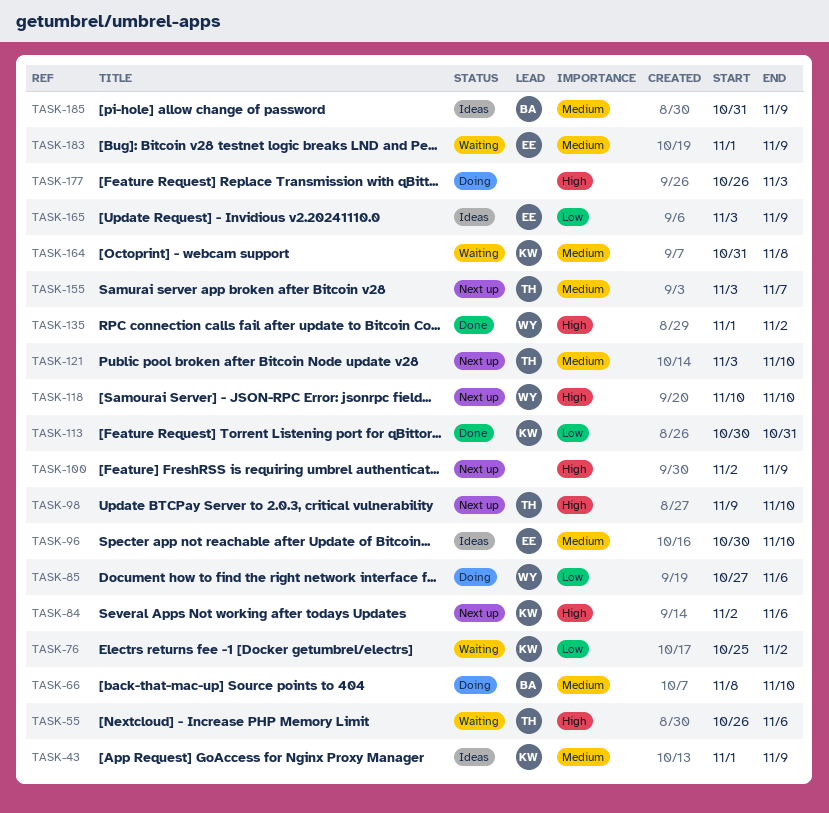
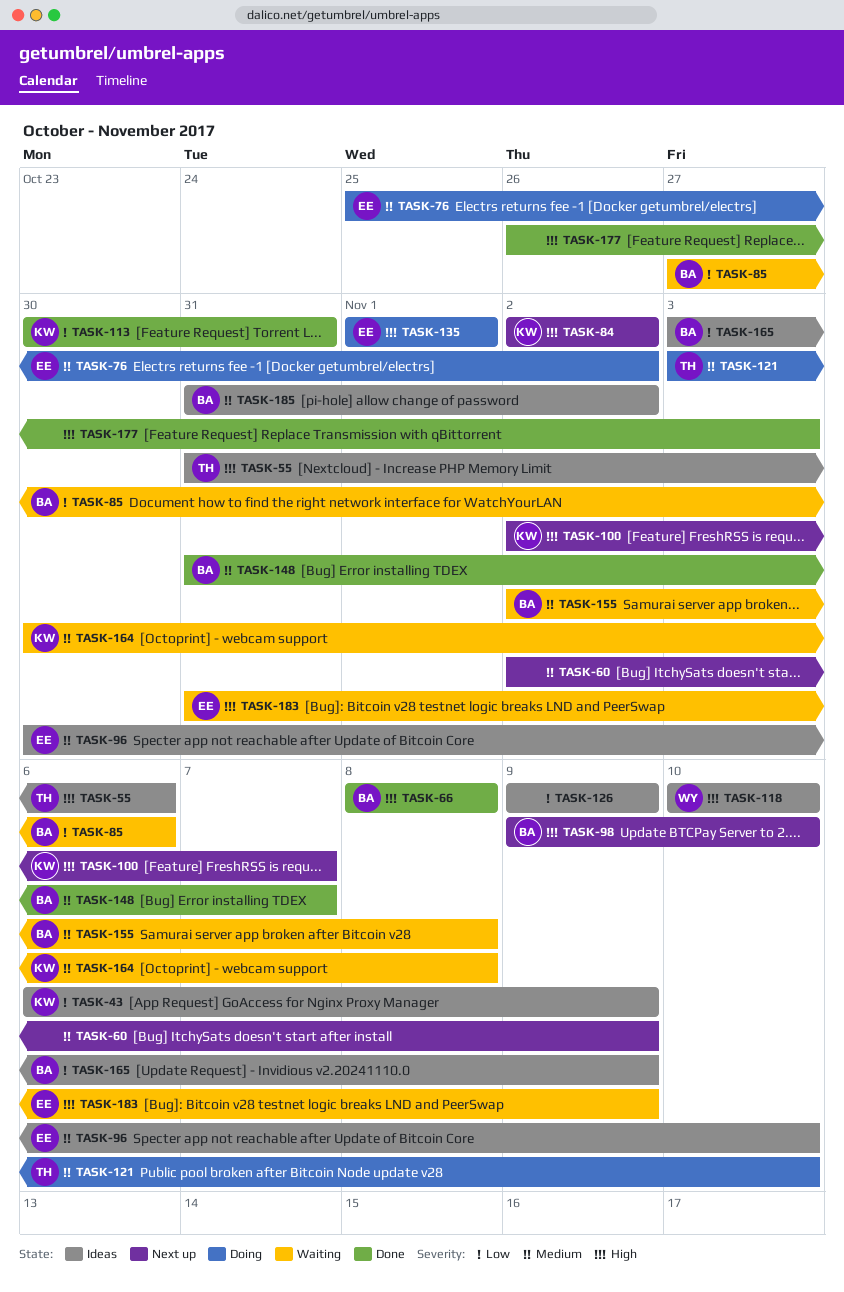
TASK-43, priority: Medium -> Low
TASK-43, start: Nov 1 -> Nov 6
TASK-55, status: Waiting -> Ideas
TASK-55, start: Oct 26 -> Oct 31
TASK-60: none -> present
TASK-66, status: Doing -> Done
TASK-66, priority: Medium -> High
TASK-66, due: Nov 10 -> Nov 8
TASK-76, status: Waiting -> Doing
TASK-76, owner: KW -> EE
TASK-76, priority: Low -> Medium
TASK-84, due: Nov 6 -> Nov 2
TASK-85, status: Doing -> Waiting
TASK-85, owner: WY -> BA
TASK-98, owner: TH -> BA
TASK-100, owner: none -> KW
TASK-100, due: Nov 9 -> Nov 7
TASK-118, status: Next up -> Ideas
TASK-121, status: Next up -> Doing
TASK-126: none -> present
TASK-135, status: Done -> Doing
TASK-135, owner: WY -> EE
TASK-135, due: Nov 2 -> Nov 1
TASK-148: none -> present
TASK-155, status: Next up -> Waiting
TASK-155, owner: TH -> BA
TASK-155, start: Nov 3 -> Nov 2
TASK-155, due: Nov 7 -> Nov 8
TASK-164, start: Oct 31 -> Oct 30
TASK-165, owner: EE -> BA
TASK-177, status: Doing -> Done
TASK-183, priority: Medium -> High
TASK-183, start: Nov 1 -> Oct 31
TASK-185, due: Nov 9 -> Nov 2

